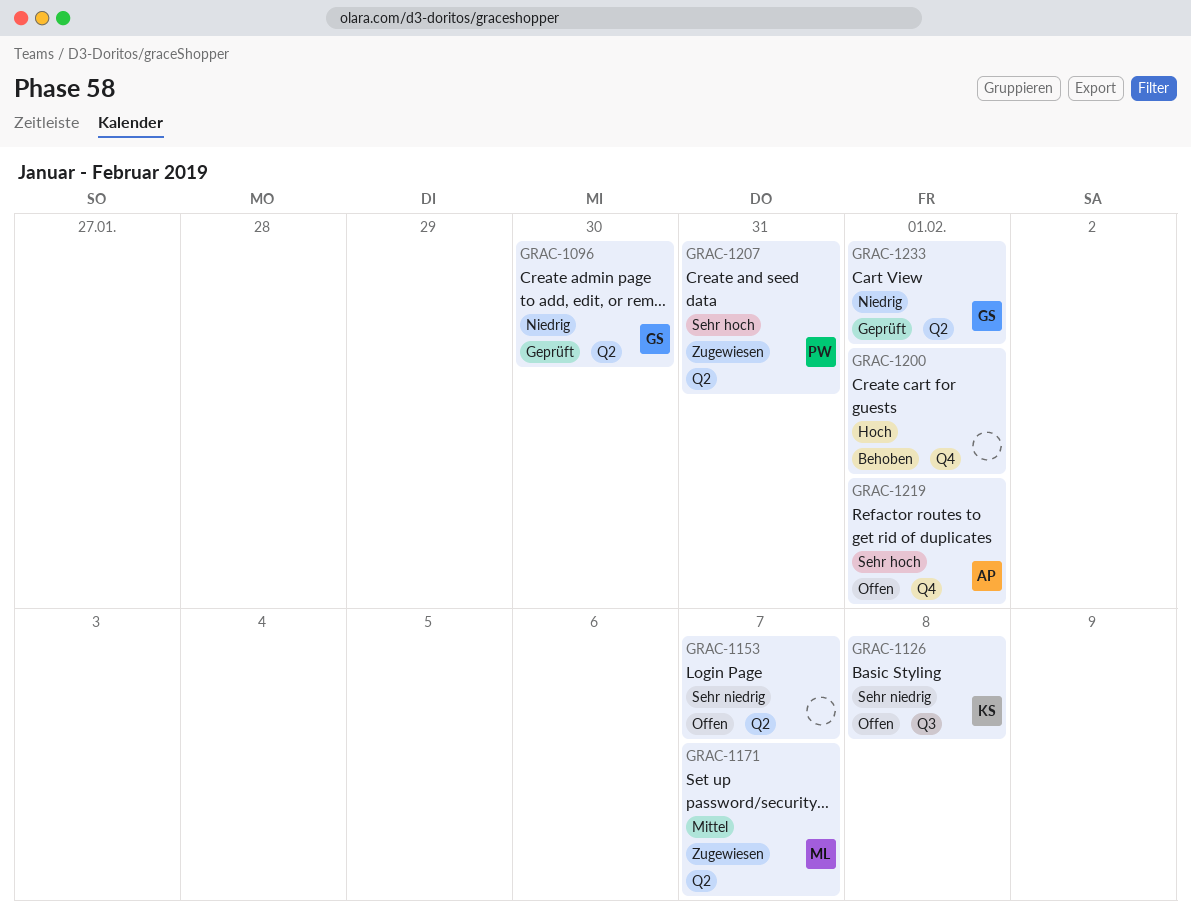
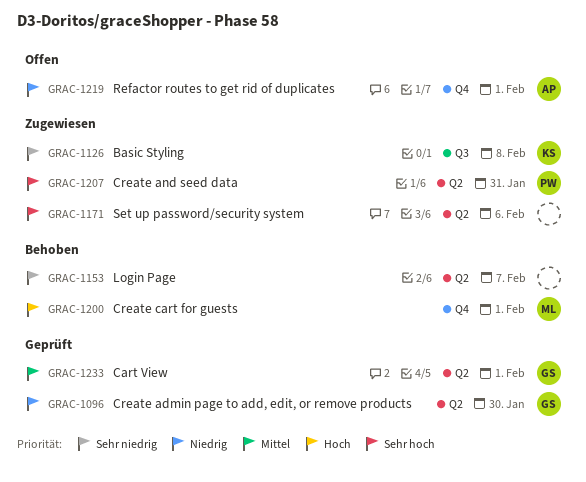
GRAC-1126, status: Offen -> Zugewiesen
GRAC-1153, status: Offen -> Behoben
GRAC-1171, owner: ML -> none
GRAC-1171, priority: Mittel -> Sehr hoch
GRAC-1171, due: Feb 7 -> Feb 6
GRAC-1200, owner: none -> ML
GRAC-1219, priority: Sehr hoch -> Niedrig
GRAC-1233, priority: Niedrig -> Mittel

